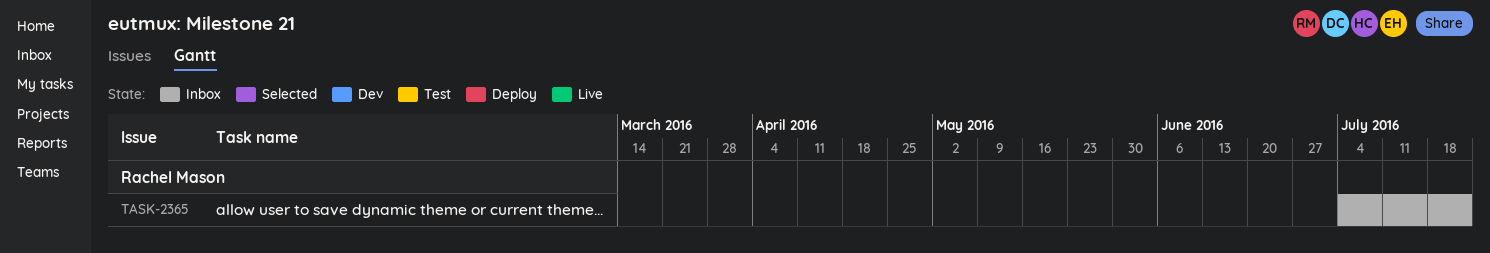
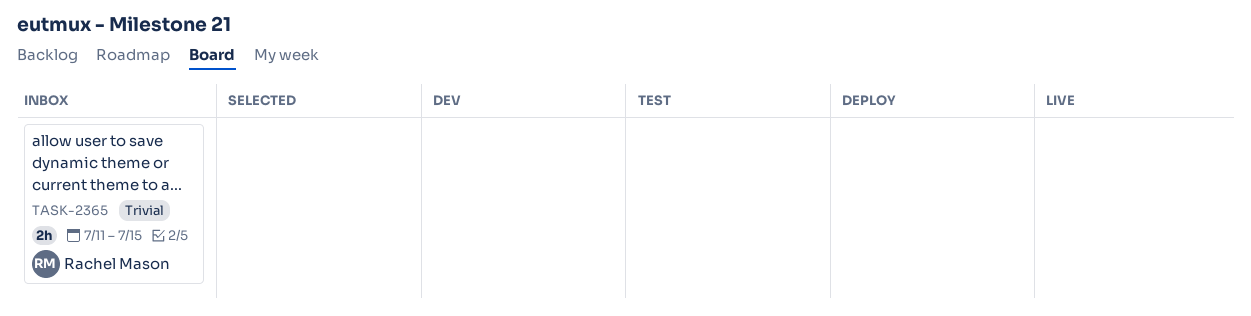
TASK-2365, start: Jul 4 -> Jul 11
TASK-2365, due: Jul 22 -> Jul 15

